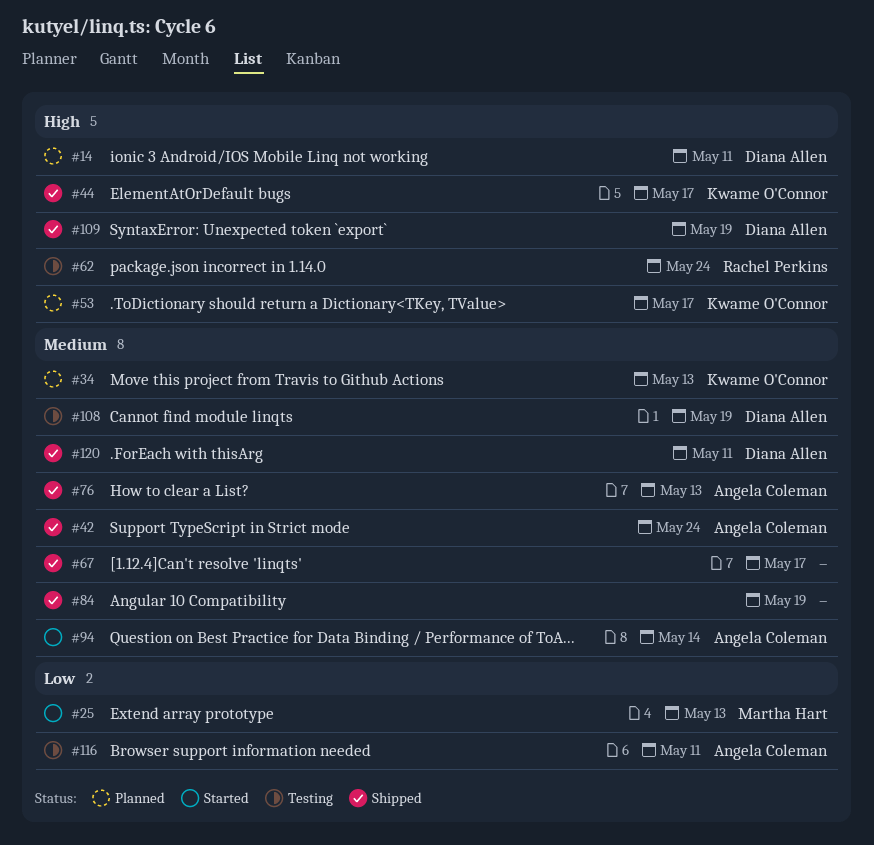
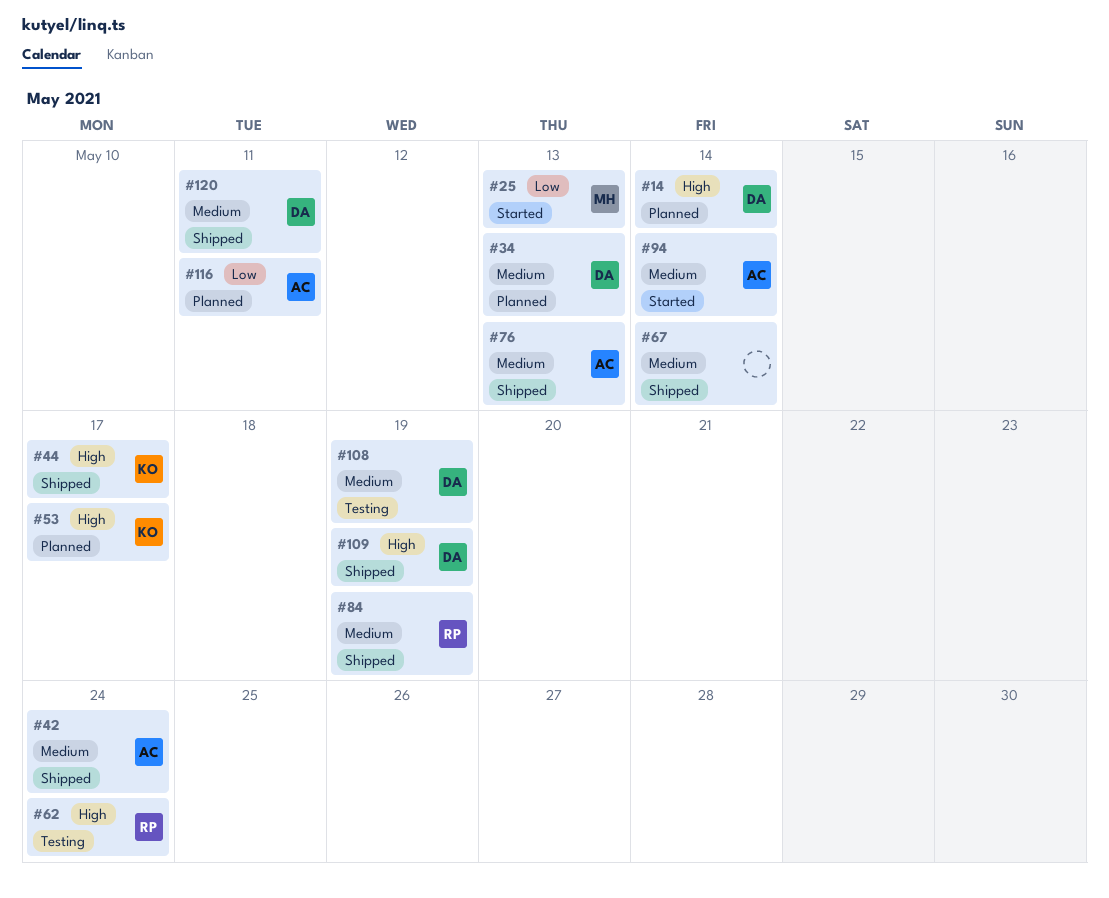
#14, due: May 11 -> May 14
#34, owner: Kwame O'Connor -> Diana Allen
#67, due: May 17 -> May 14
#84, owner: none -> Rachel Perkins
#116, status: Testing -> Planned

